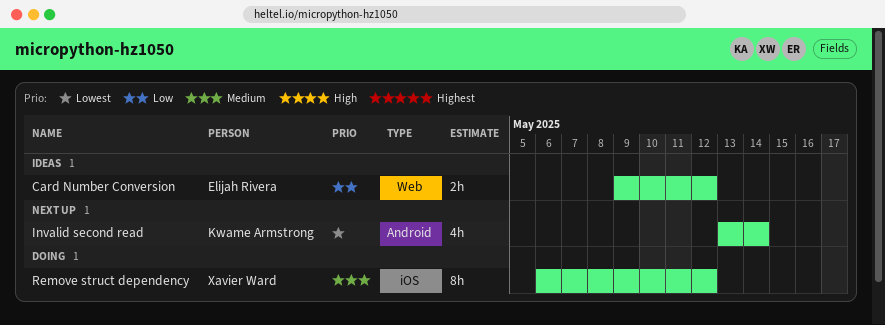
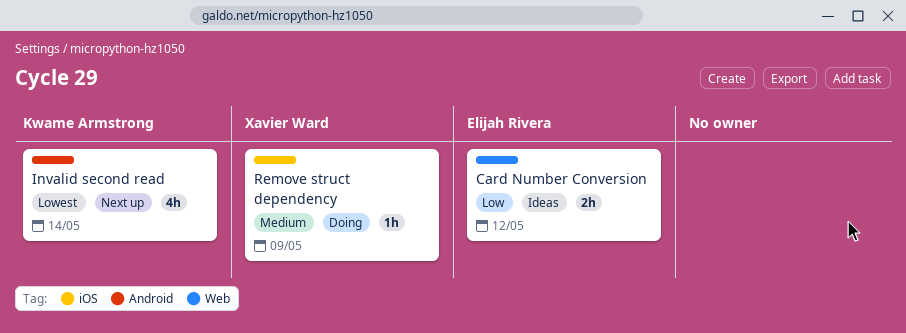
Remove struct dependency, estimate: 8h -> 1h
Remove struct dependency, due: May 12 -> May 9

